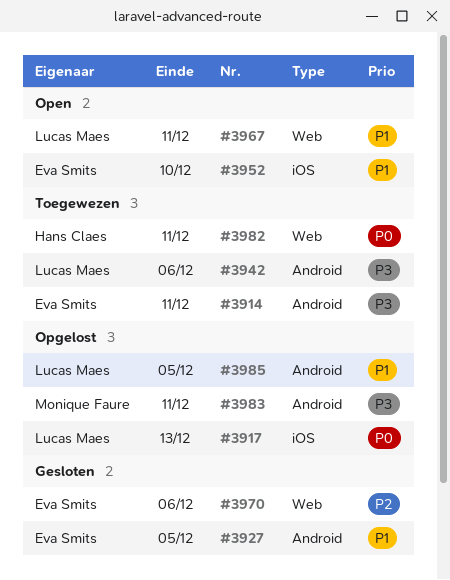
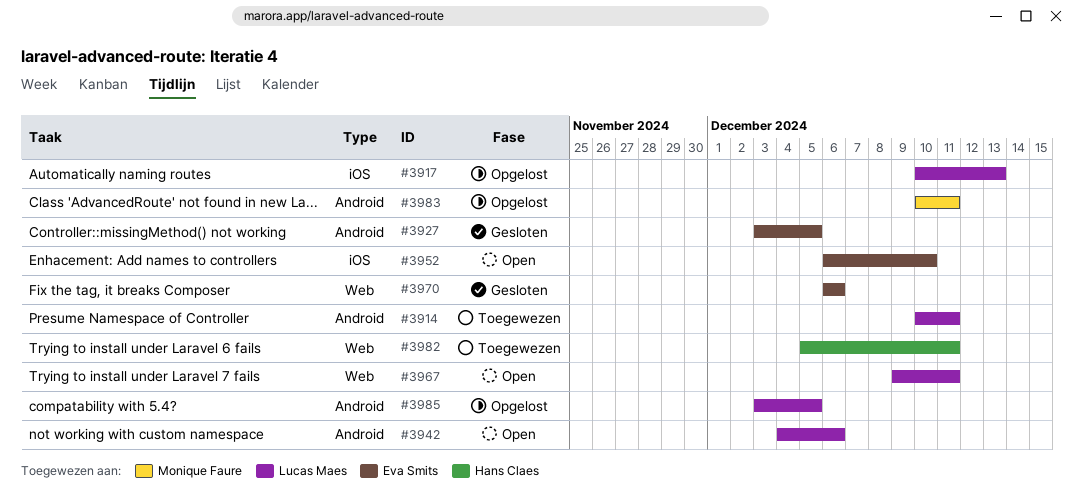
#3914, owner: Eva Smits -> Lucas Maes
#3942, status: Toegewezen -> Open

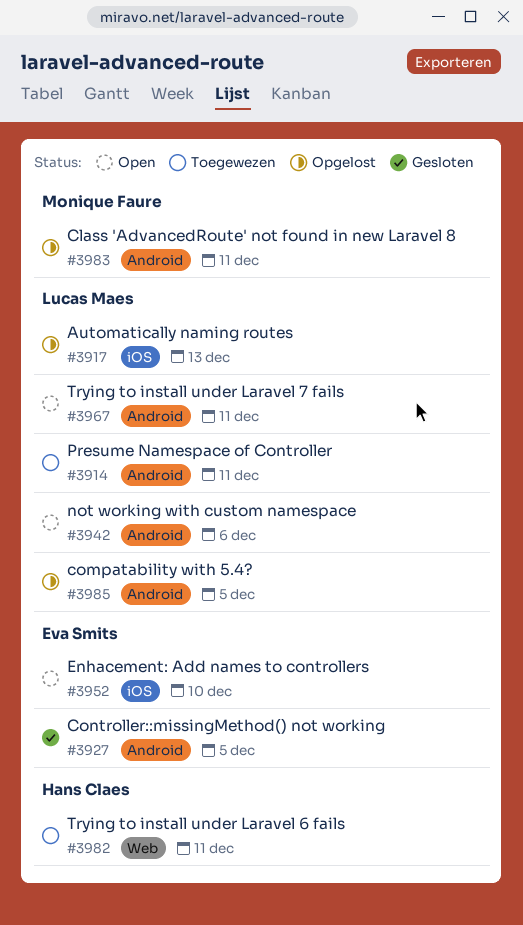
#3967, label: Web -> Android
#3970: present -> none

